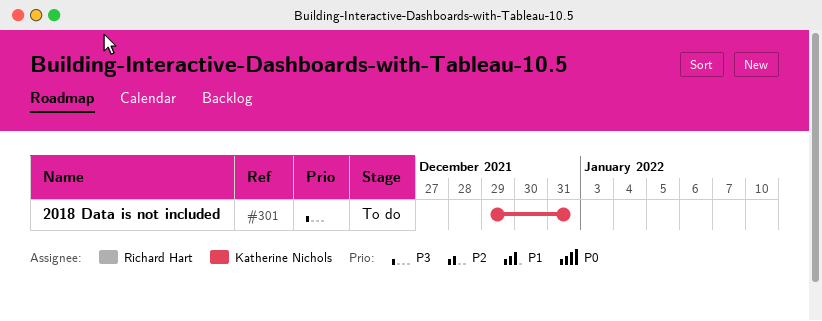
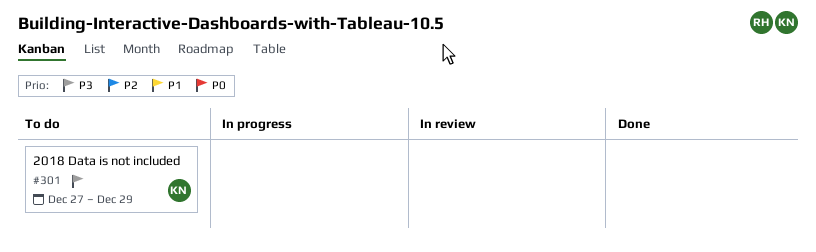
#301, start: Dec 29 -> Dec 27
#301, due: Dec 31 -> Dec 29

